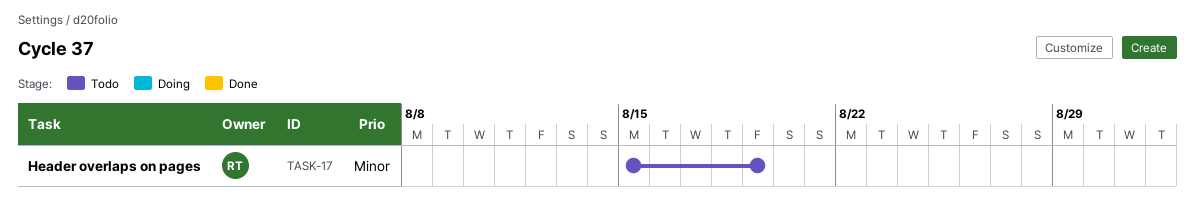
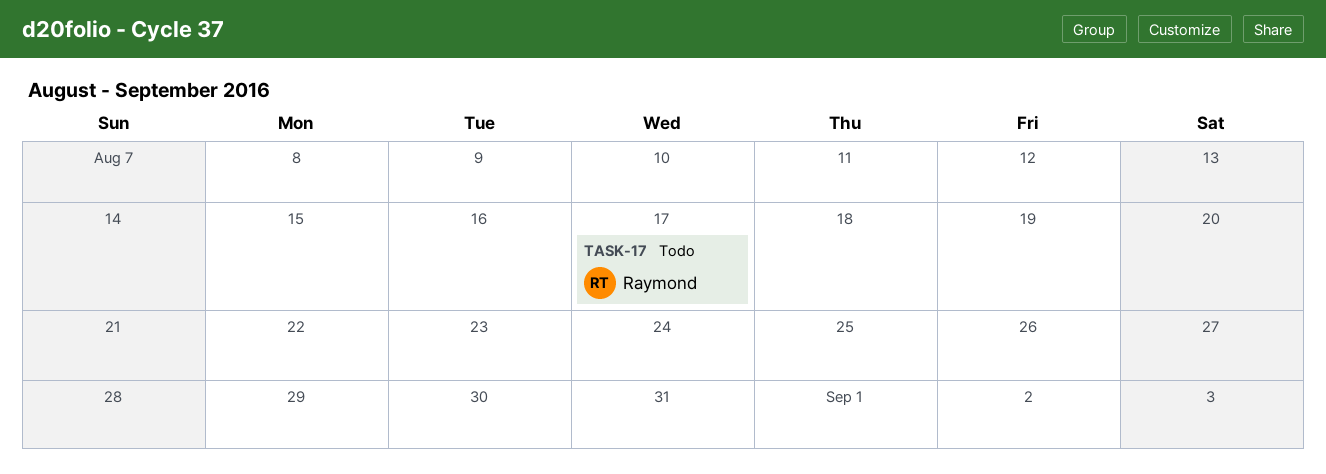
TASK-17, due: Aug 19 -> Aug 17

